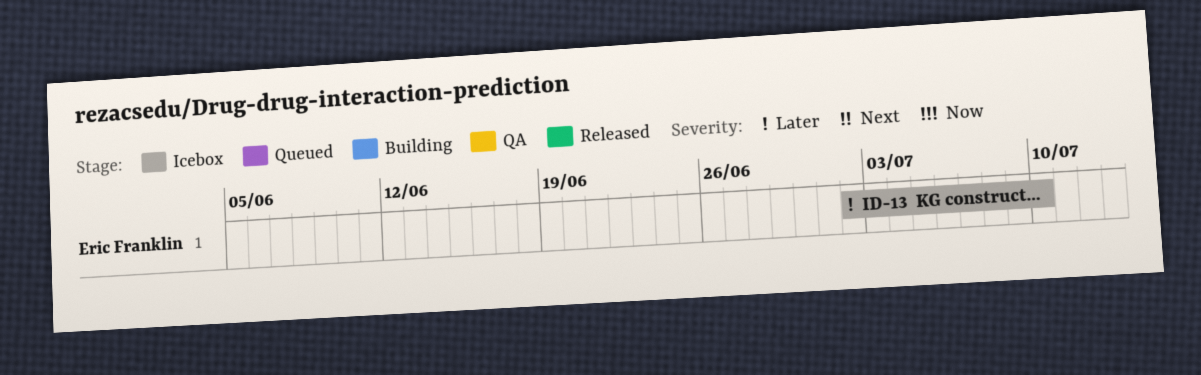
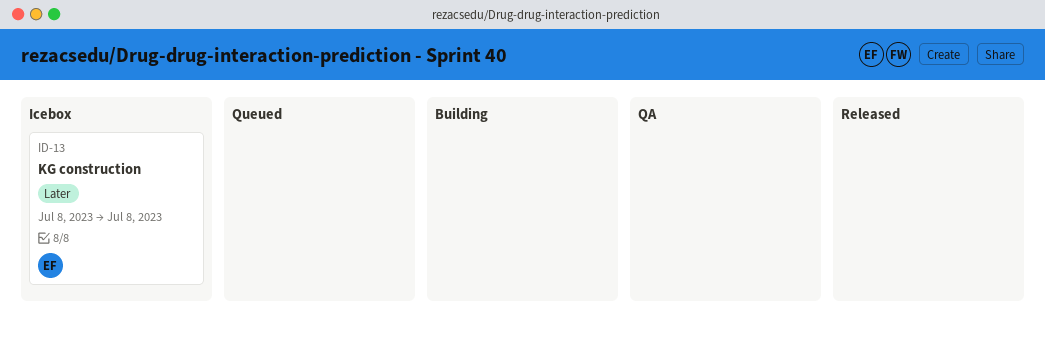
ID-13, start: Jul 2 -> Jul 8
ID-13, due: Jul 10 -> Jul 8

